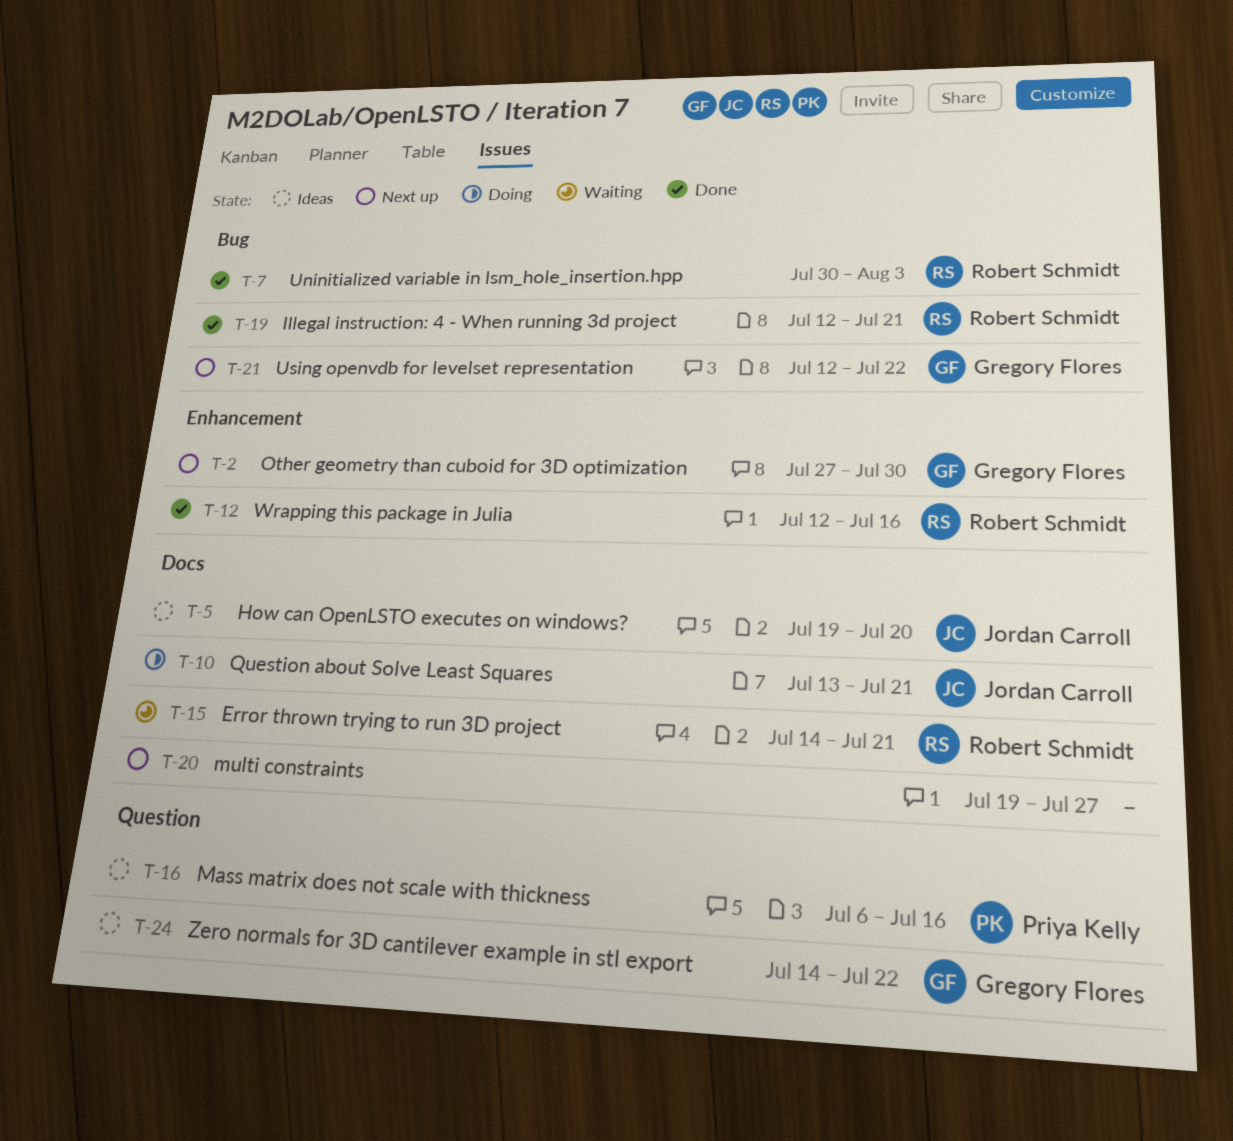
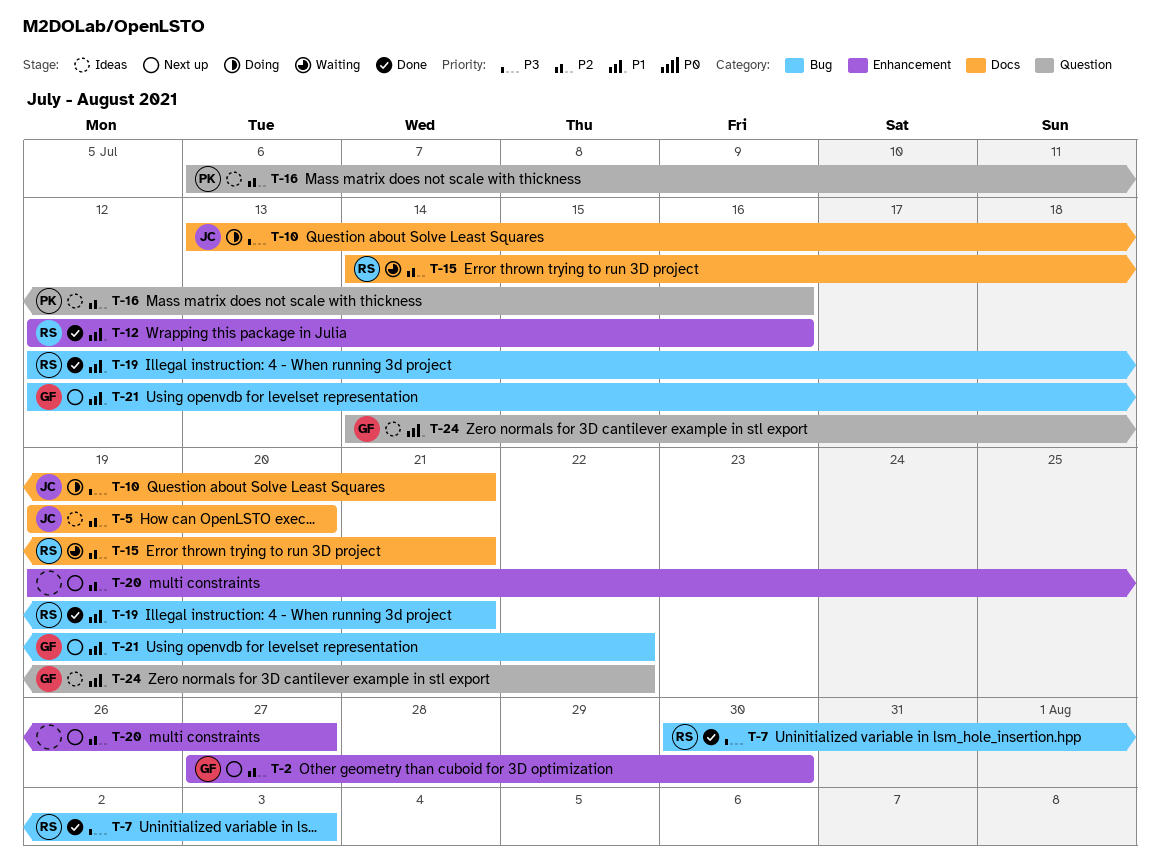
T-20, label: Docs -> Enhancement

